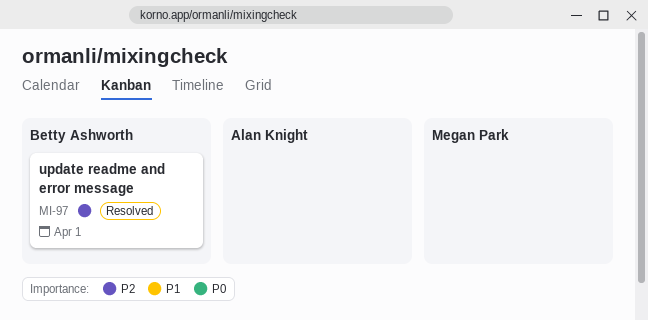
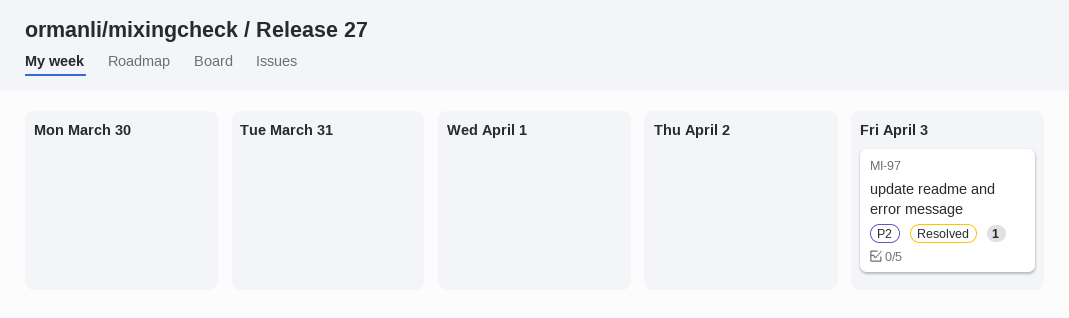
MI-97, due: Apr 1 -> Apr 3

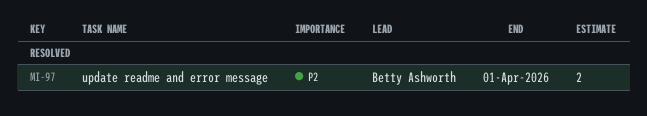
MI-97, estimate: 1 -> 2
MI-97, due: Apr 3 -> Apr 1

